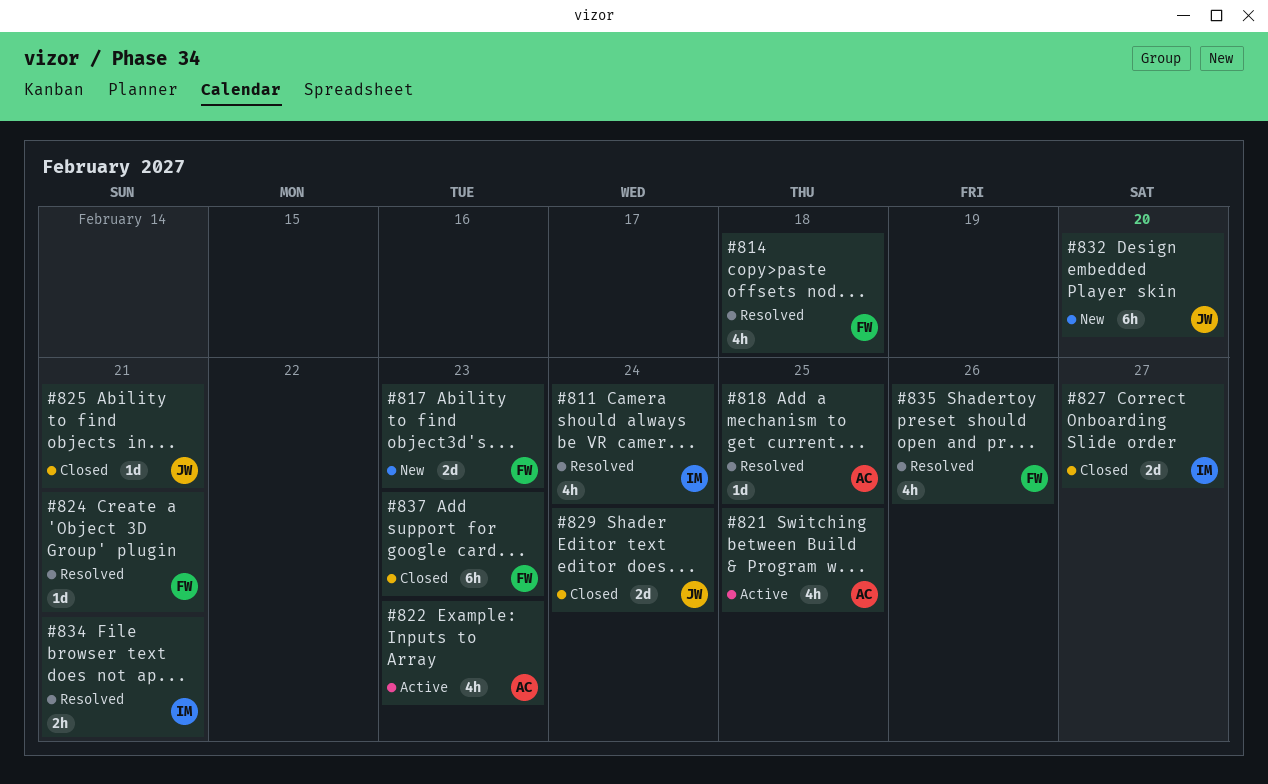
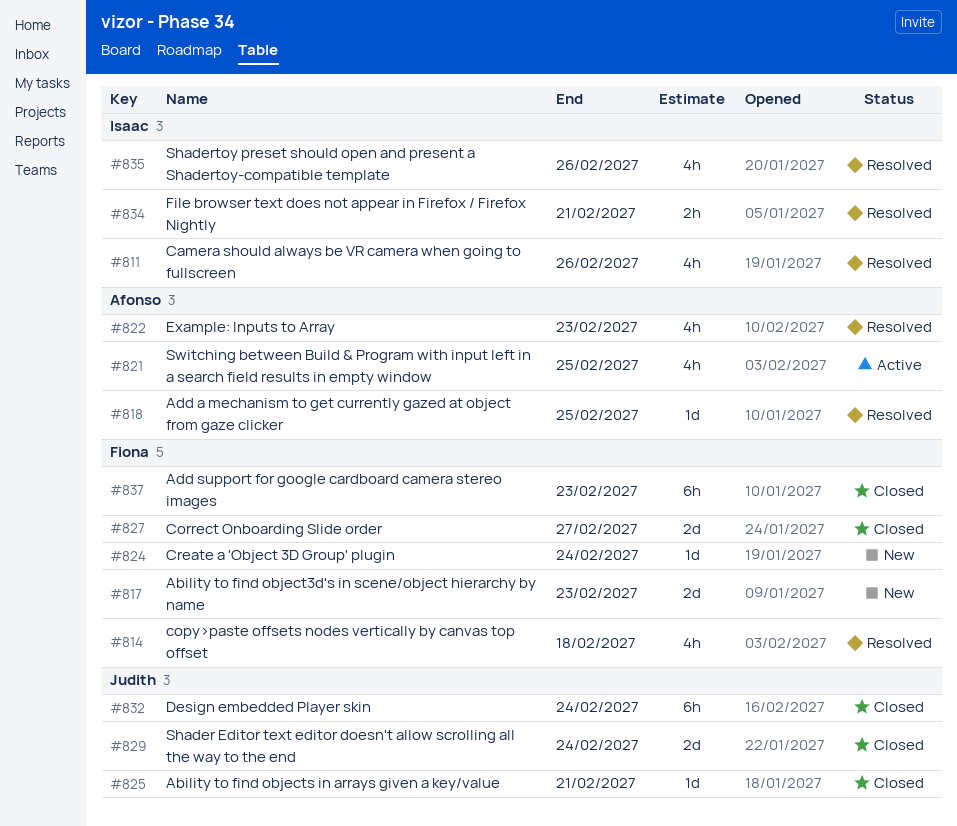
#811, due: Feb 24 -> Feb 26
#822, status: Active -> Resolved
#824, status: Resolved -> New
#824, due: Feb 21 -> Feb 24
#827, owner: Isaac -> Fiona
#832, status: New -> Closed
#832, due: Feb 20 -> Feb 24
#835, owner: Fiona -> Isaac

